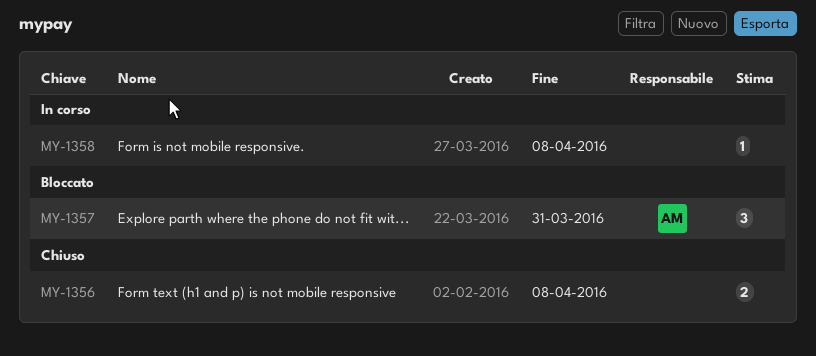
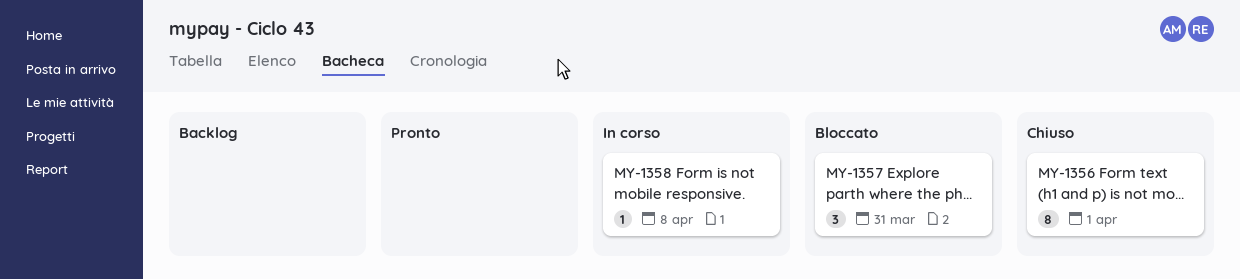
MY-1356, estimate: 2 -> 8
MY-1356, due: Apr 8 -> Apr 1

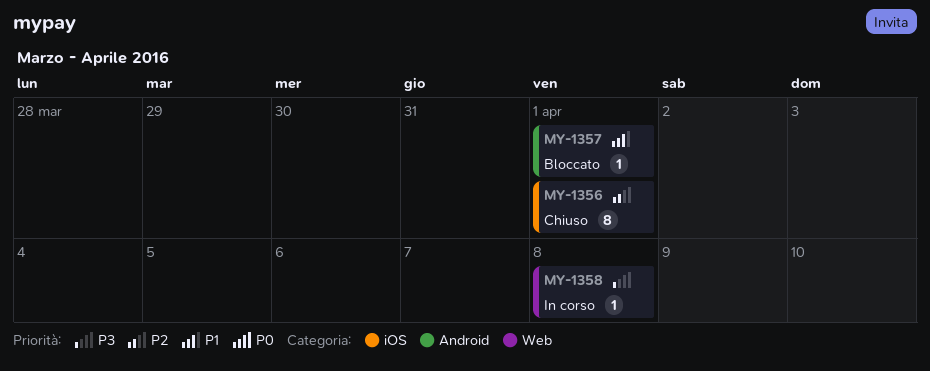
MY-1357, estimate: 3 -> 1
MY-1357, due: Mar 31 -> Apr 1

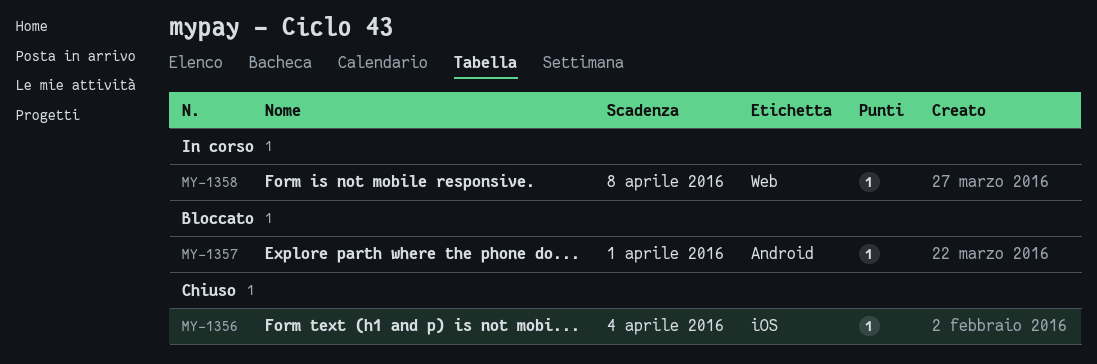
MY-1356, estimate: 8 -> 1
MY-1356, due: Apr 1 -> Apr 4

